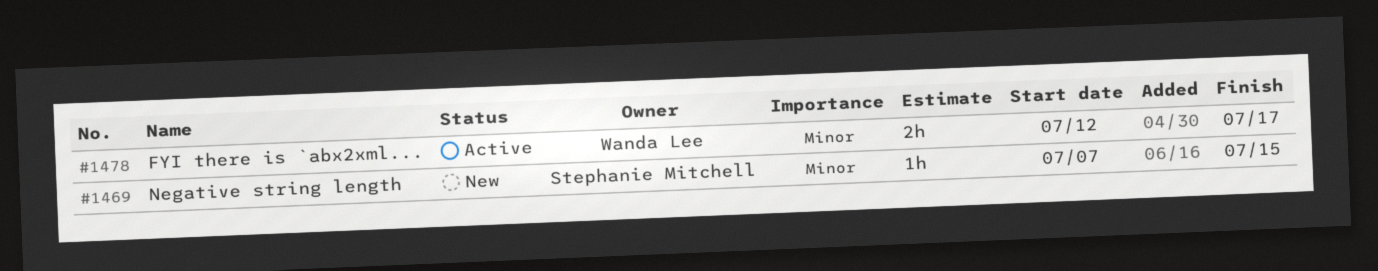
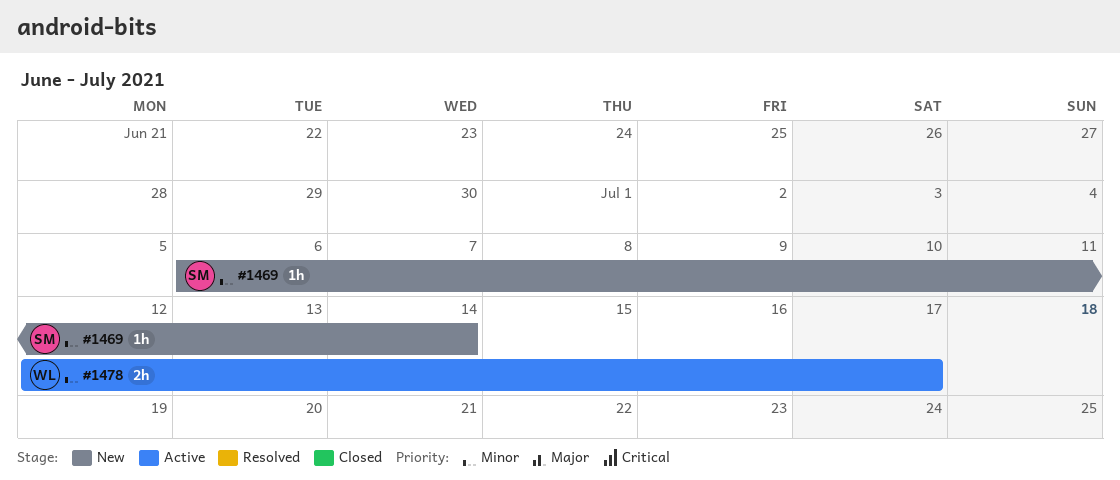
#1469, start: Jul 7 -> Jul 6
#1469, due: Jul 15 -> Jul 14

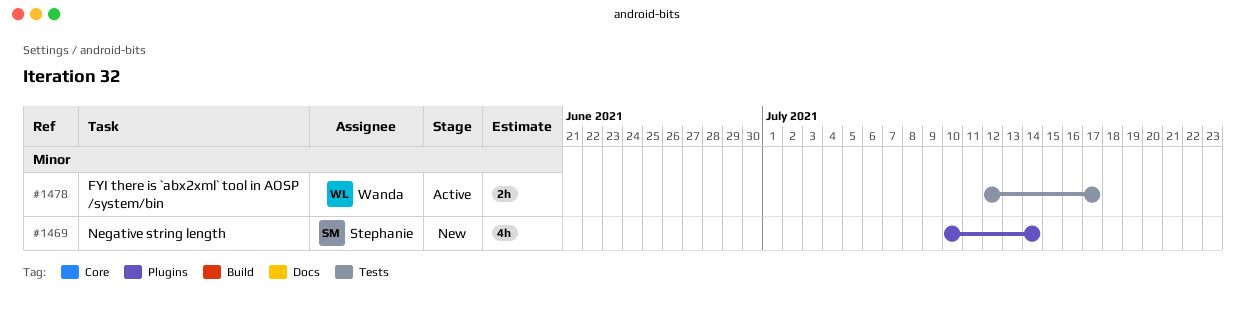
#1469, estimate: 1h -> 4h
#1469, start: Jul 6 -> Jul 10

